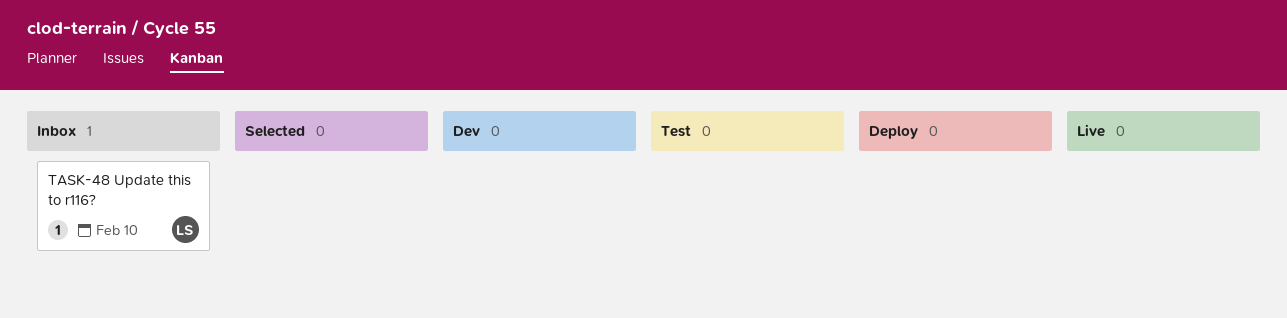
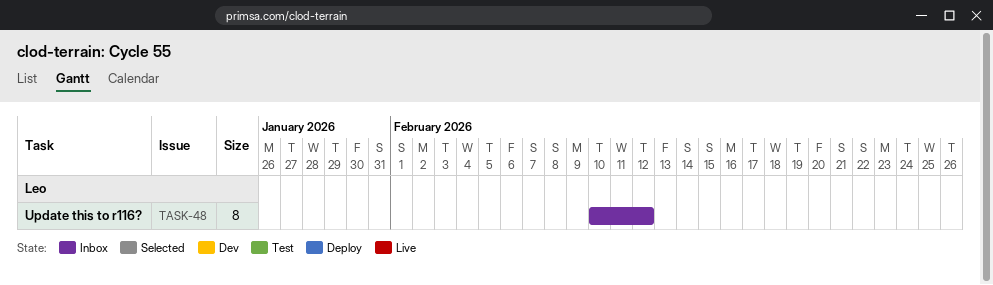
TASK-48, estimate: 1 -> 8
TASK-48, due: Feb 10 -> Feb 12

